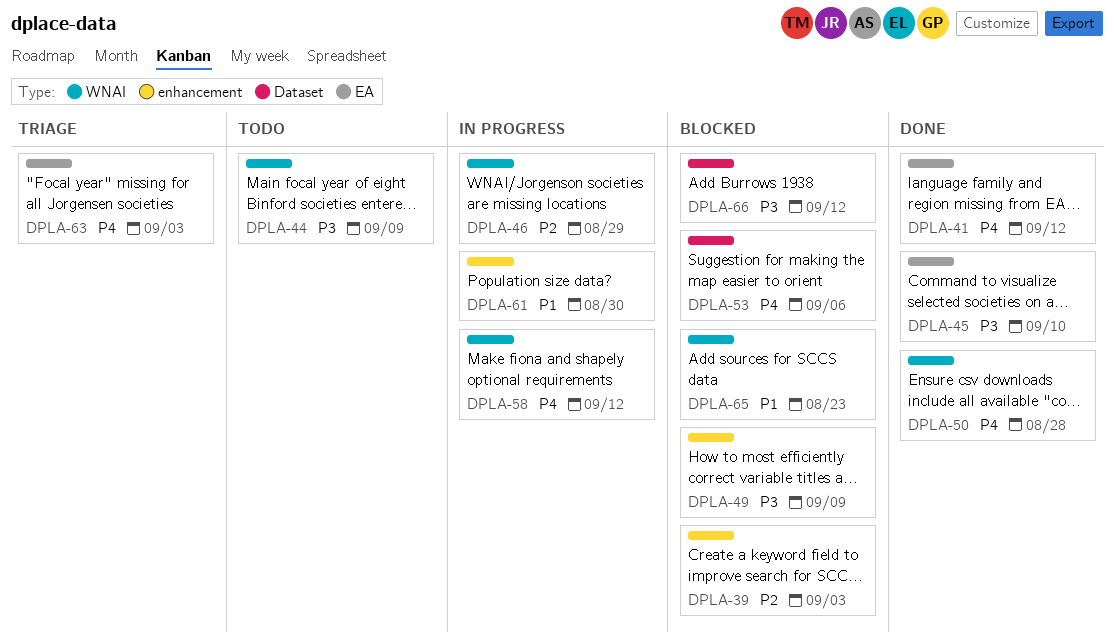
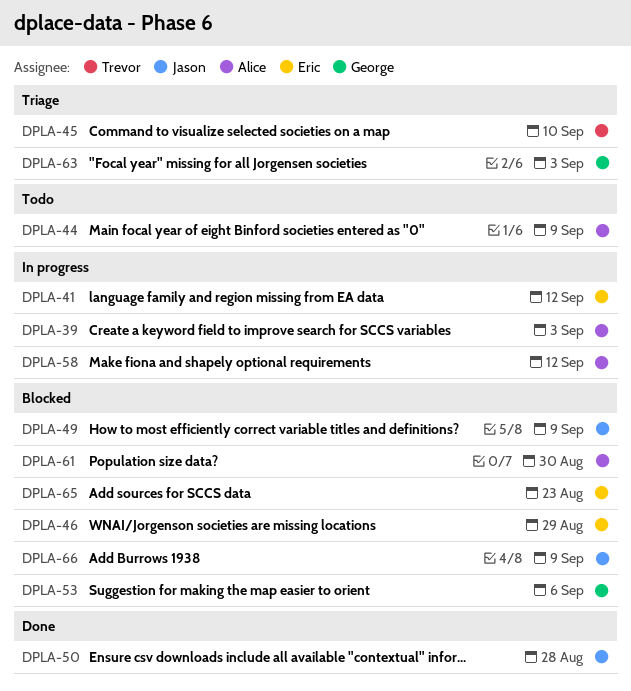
DPLA-39, status: Blocked -> In progress
DPLA-41, status: Done -> In progress
DPLA-45, status: Done -> Triage
DPLA-46, status: In progress -> Blocked
DPLA-61, status: In progress -> Blocked
DPLA-66, due: Sep 12 -> Sep 9

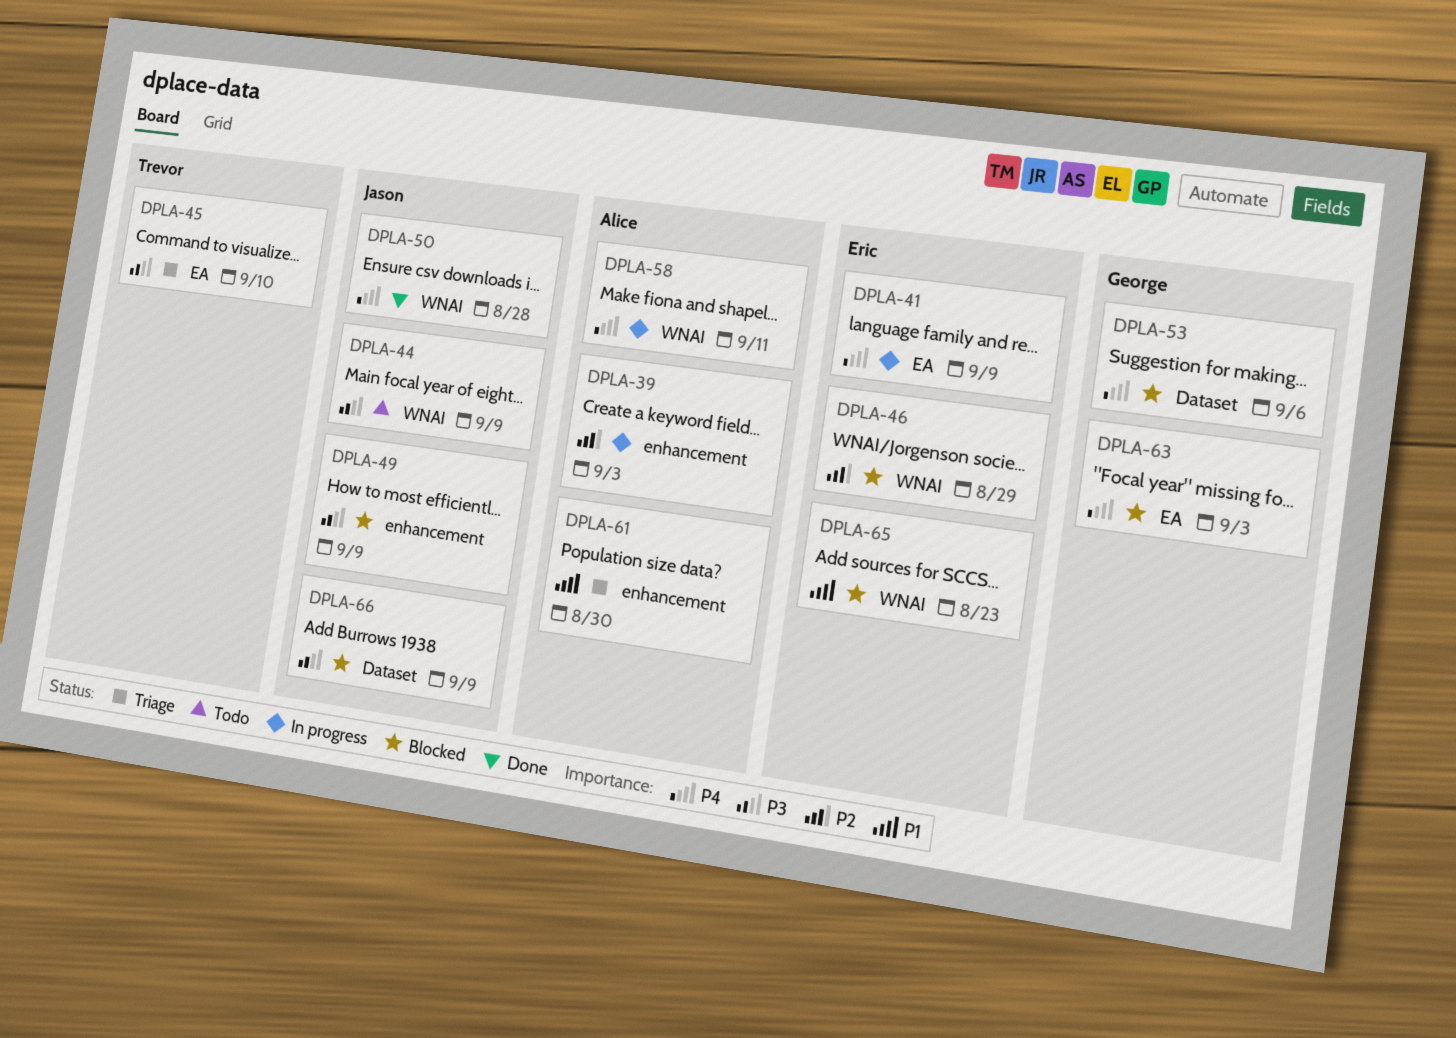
DPLA-41, due: Sep 12 -> Sep 9
DPLA-44, owner: Alice -> Jason
DPLA-58, due: Sep 12 -> Sep 11
DPLA-61, status: Blocked -> Triage
DPLA-63, status: Triage -> Blocked

